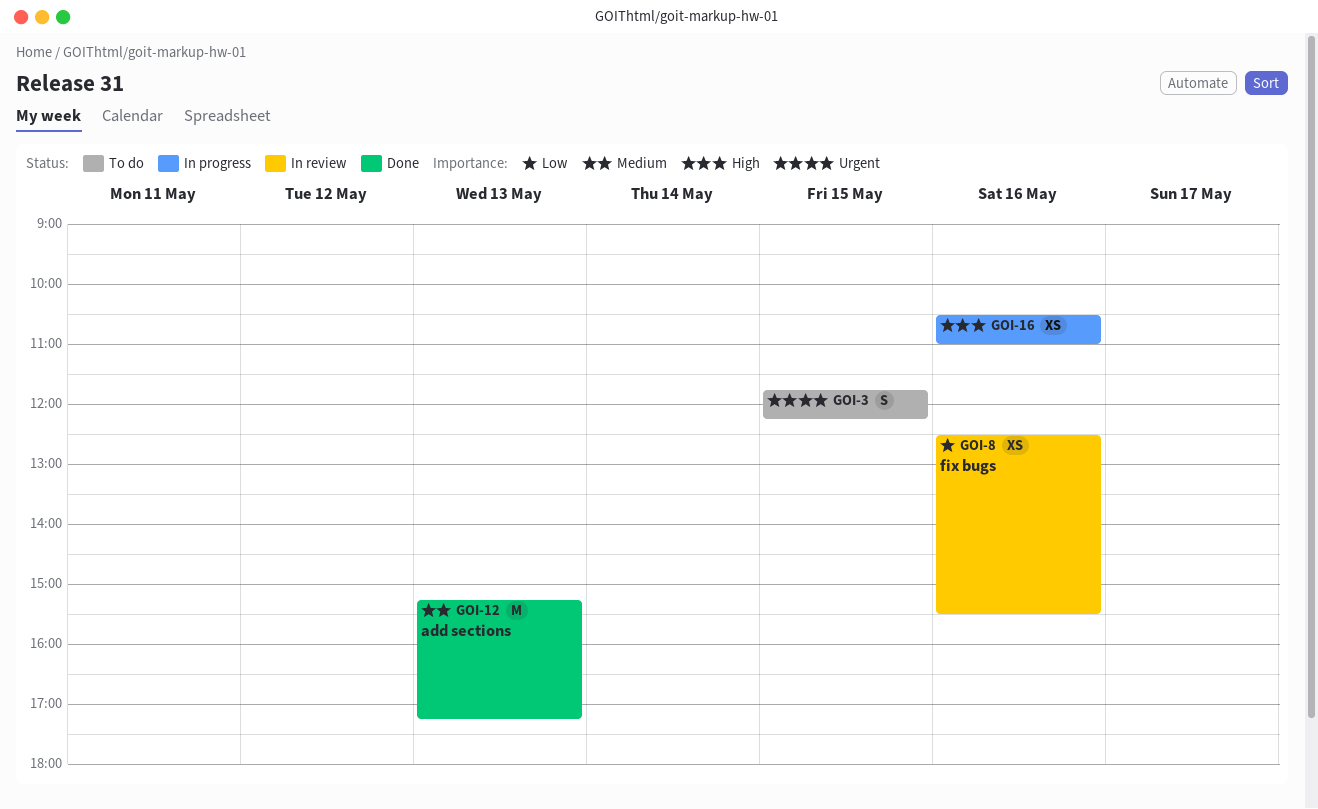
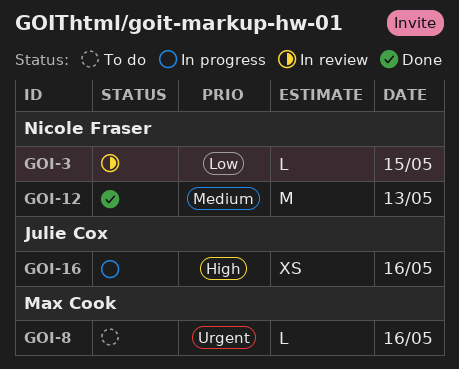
GOI-3, status: To do -> In review
GOI-3, priority: Urgent -> Low
GOI-3, estimate: S -> L
GOI-8, status: In review -> To do
GOI-8, priority: Low -> Urgent
GOI-8, estimate: XS -> L

